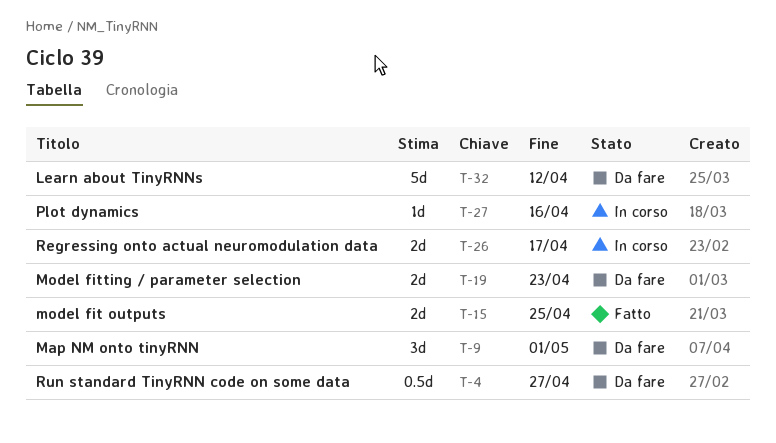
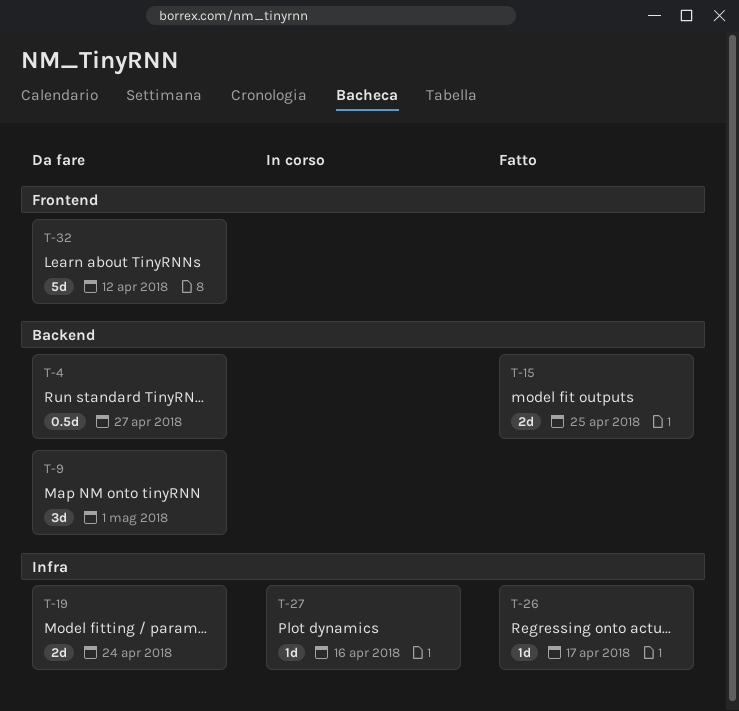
T-19, due: Apr 23 -> Apr 24
T-26, status: In corso -> Fatto
T-26, estimate: 2d -> 1d

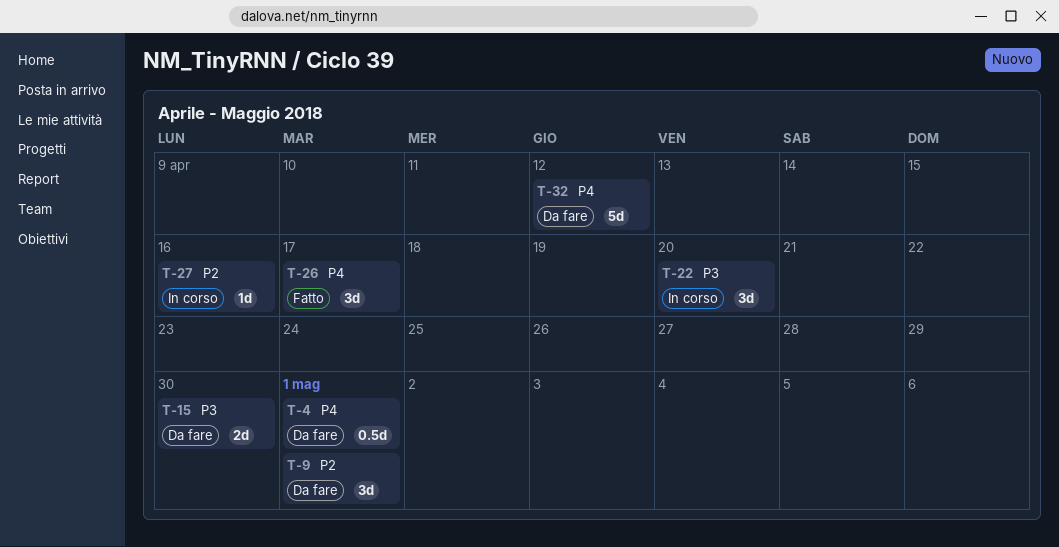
T-4, due: Apr 27 -> May 1
T-15, status: Fatto -> Da fare
T-15, due: Apr 25 -> Apr 30
T-19: present -> none
T-22: none -> present
T-26, estimate: 1d -> 3d

